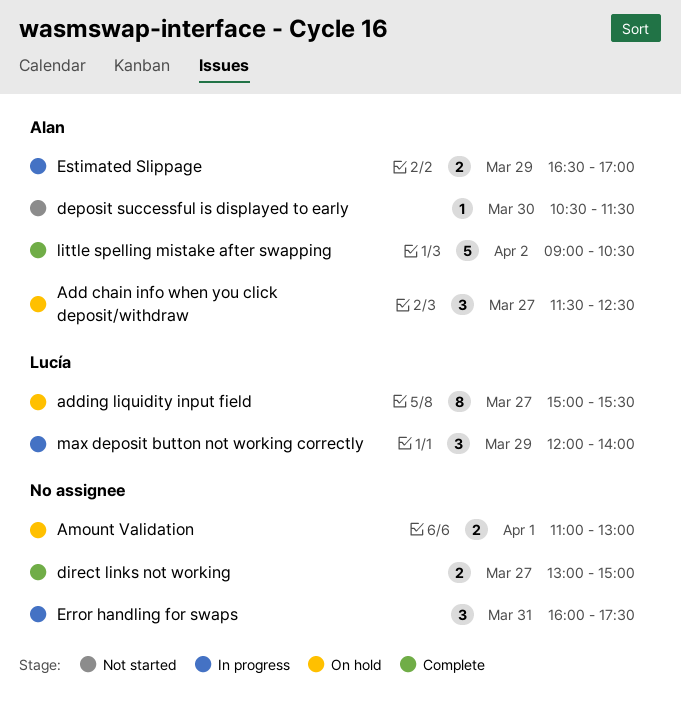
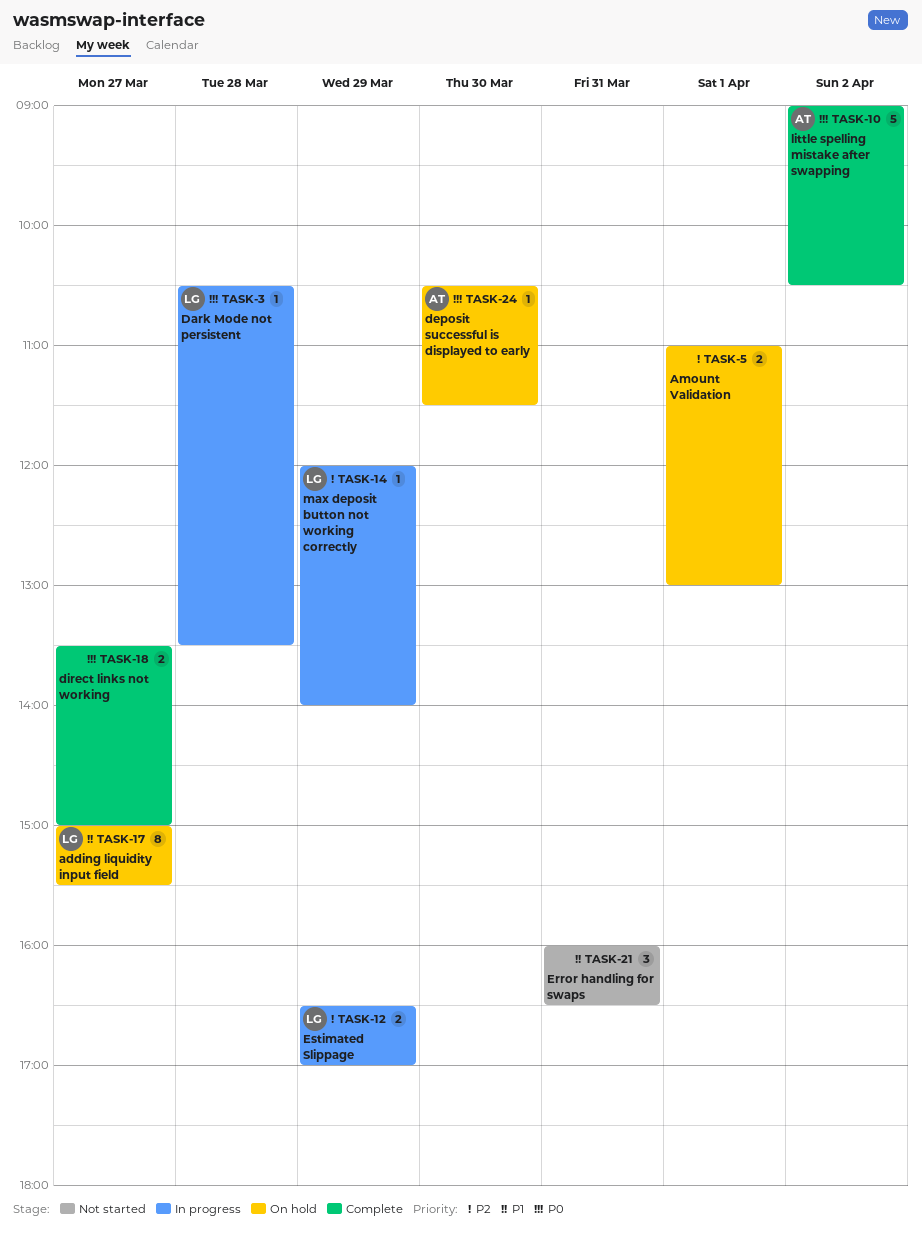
Add chain info when you click deposit/withdraw: present -> none
Dark Mode not persistent: none -> present
deposit successful is displayed to early, status: Not started -> On hold
direct links not working, begins: 13:00 -> 13:30
Error handling for swaps, status: In progress -> Not started
Error handling for swaps, ends: 17:30 -> 16:30
Estimated Slippage, owner: Alan -> Lucía
max deposit button not working correctly, estimate: 3 -> 1

